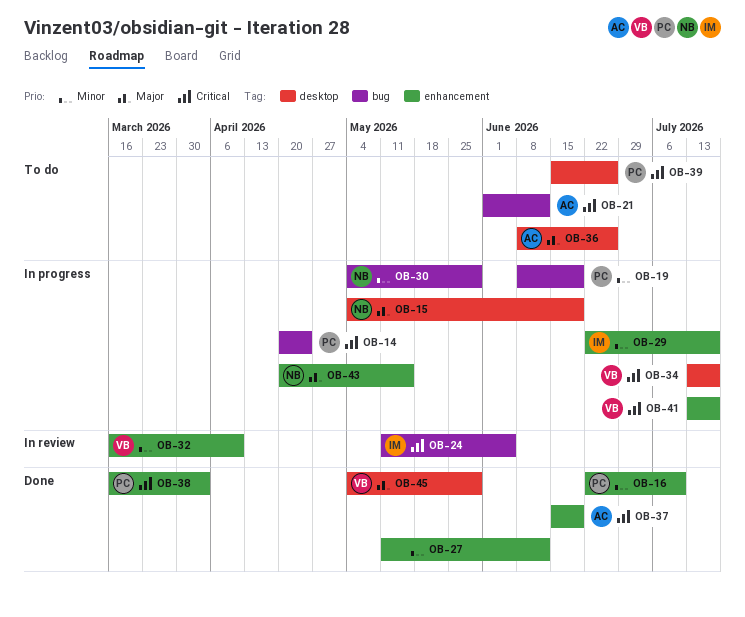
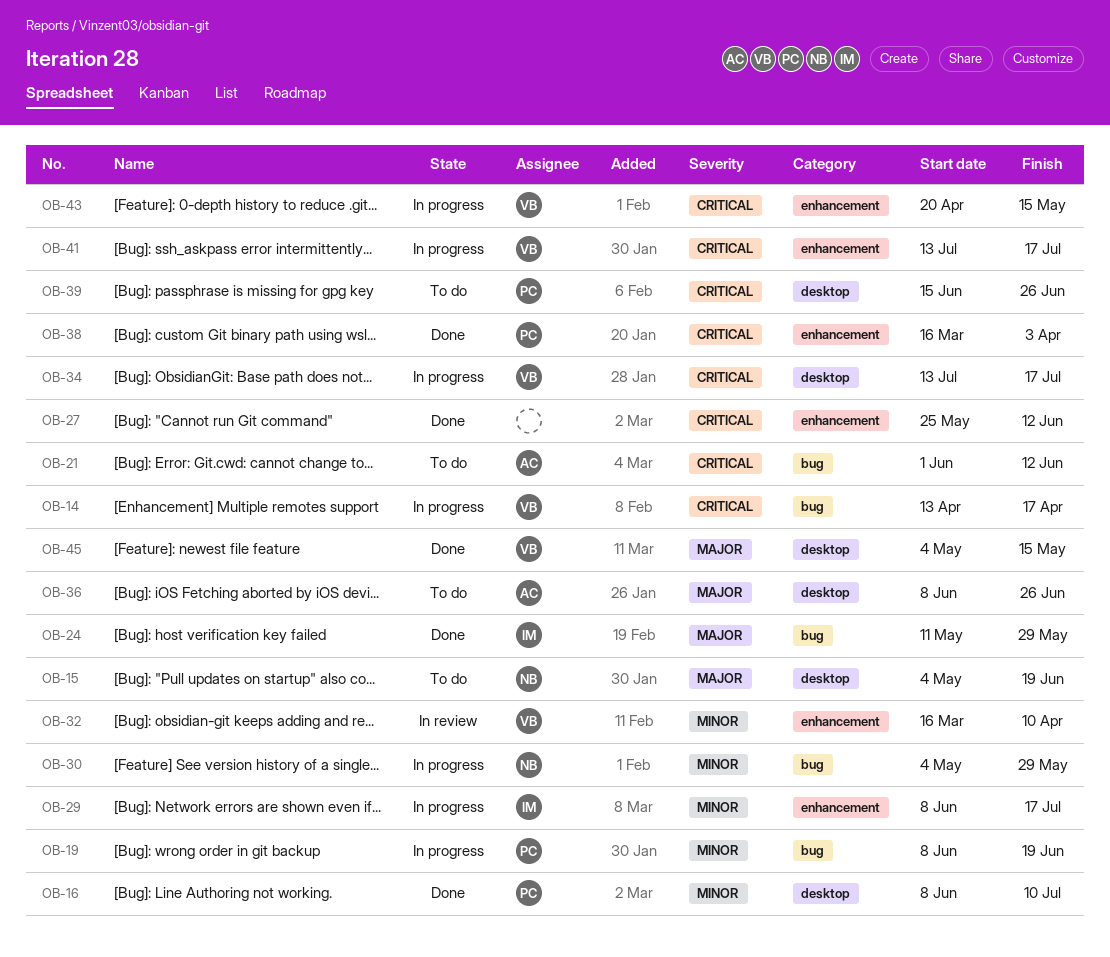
OB-14, owner: PC -> VB
OB-14, start: Apr 20 -> Apr 13
OB-14, due: Apr 24 -> Apr 17
OB-15, status: In progress -> To do
OB-16, label: enhancement -> desktop
OB-16, start: Jun 22 -> Jun 8
OB-24, status: In review -> Done
OB-24, priority: Critical -> Major
OB-24, due: Jun 5 -> May 29
OB-27, priority: Minor -> Critical
OB-27, start: May 11 -> May 25
OB-29, start: Jun 22 -> Jun 8
OB-37: present -> none
OB-43, owner: NB -> VB
OB-43, priority: Major -> Critical
OB-45, due: May 29 -> May 15

